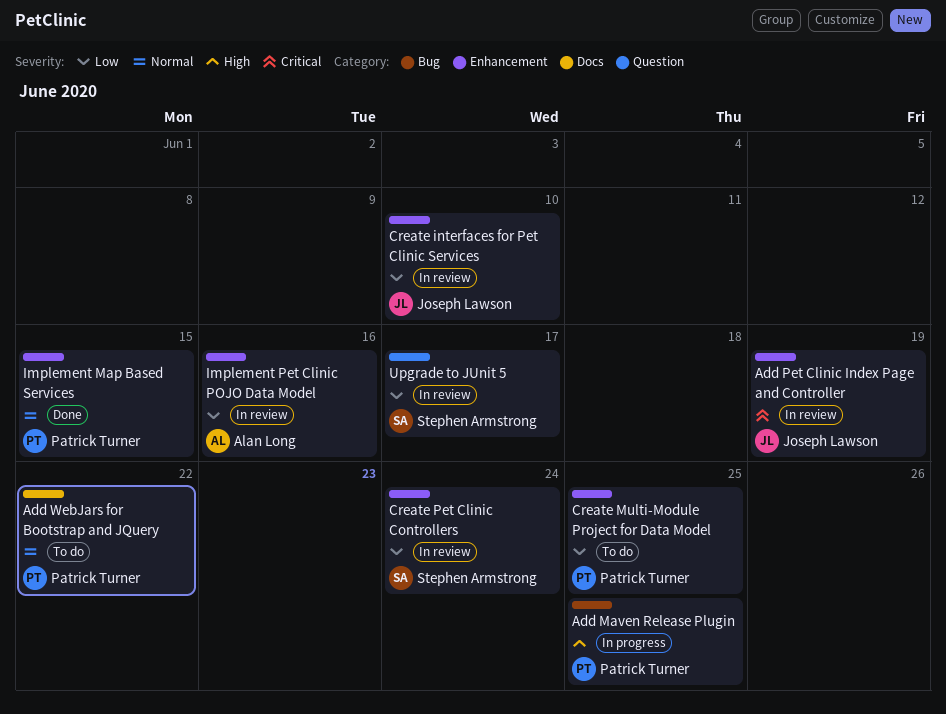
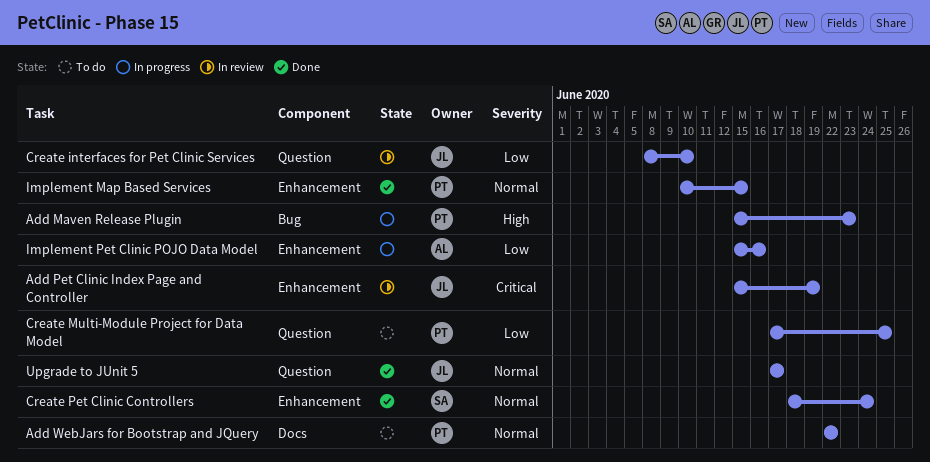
Add Maven Release Plugin, due: Jun 25 -> Jun 23
Create interfaces for Pet Clinic Services, label: Enhancement -> Question
Create Multi-Module Project for Data Model, label: Enhancement -> Question
Create Pet Clinic Controllers, status: In review -> Done
Create Pet Clinic Controllers, priority: Low -> Normal
Implement Pet Clinic POJO Data Model, status: In review -> In progress
Upgrade to JUnit 5, status: In review -> Done
Upgrade to JUnit 5, owner: Stephen Armstrong -> Joseph Lawson
Upgrade to JUnit 5, priority: Low -> Normal

